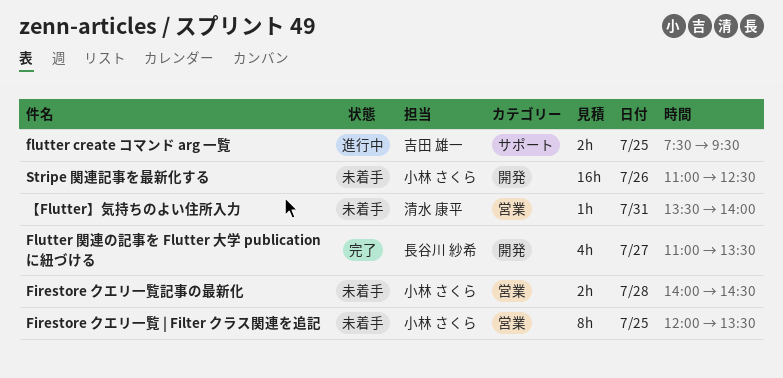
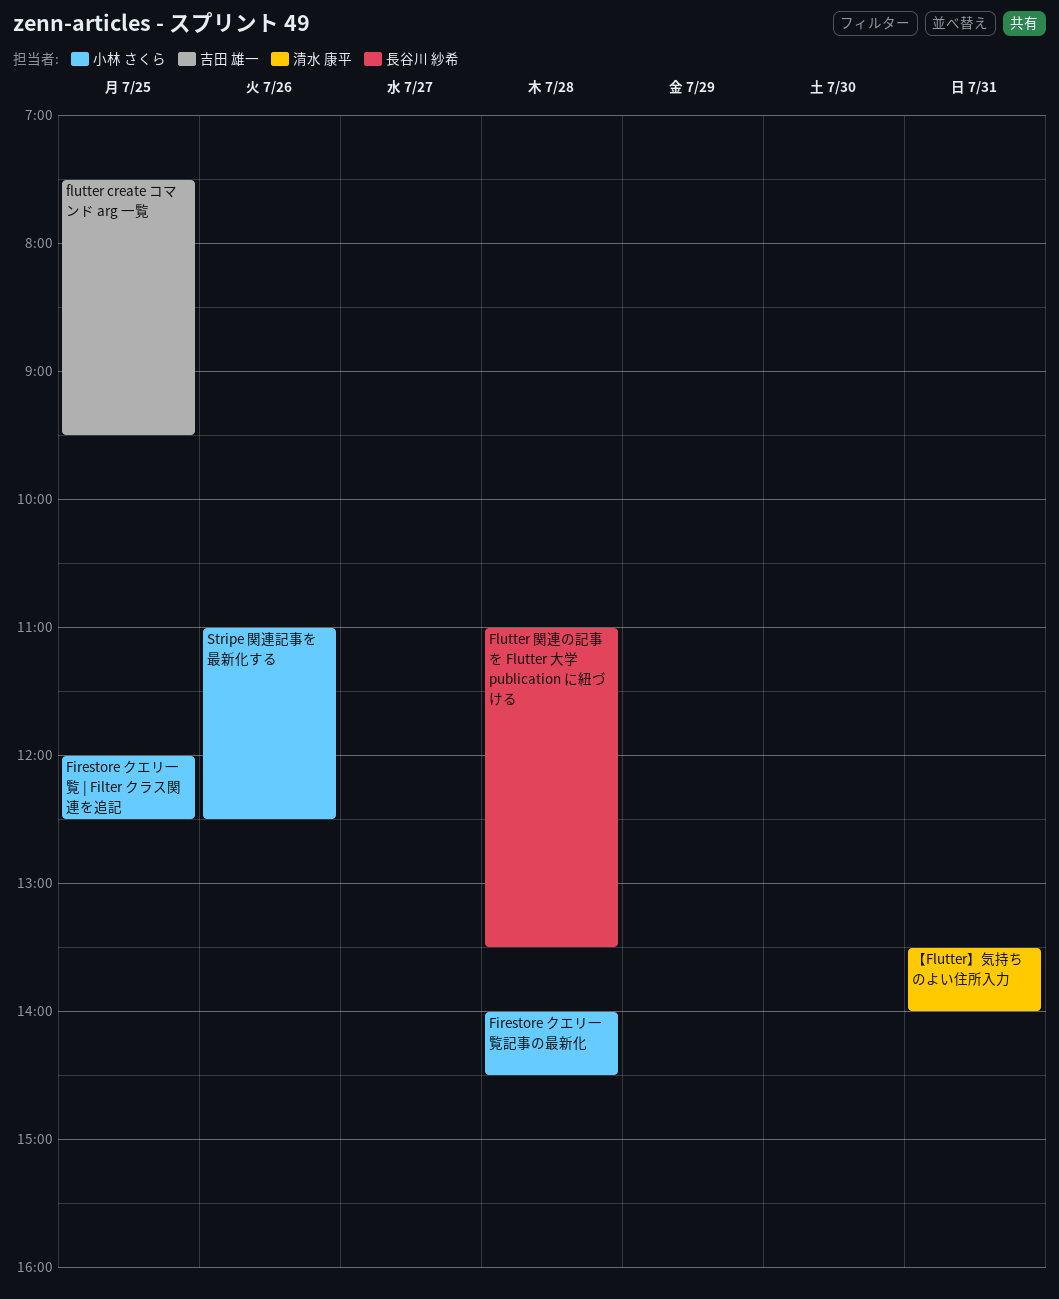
Firestore クエリ一覧 | Filter クラス関連を追記, ends: 13:30 -> 12:30
Flutter 関連の記事を Flutter 大学 publication に紐づける, day: Jul 27 -> Jul 28

